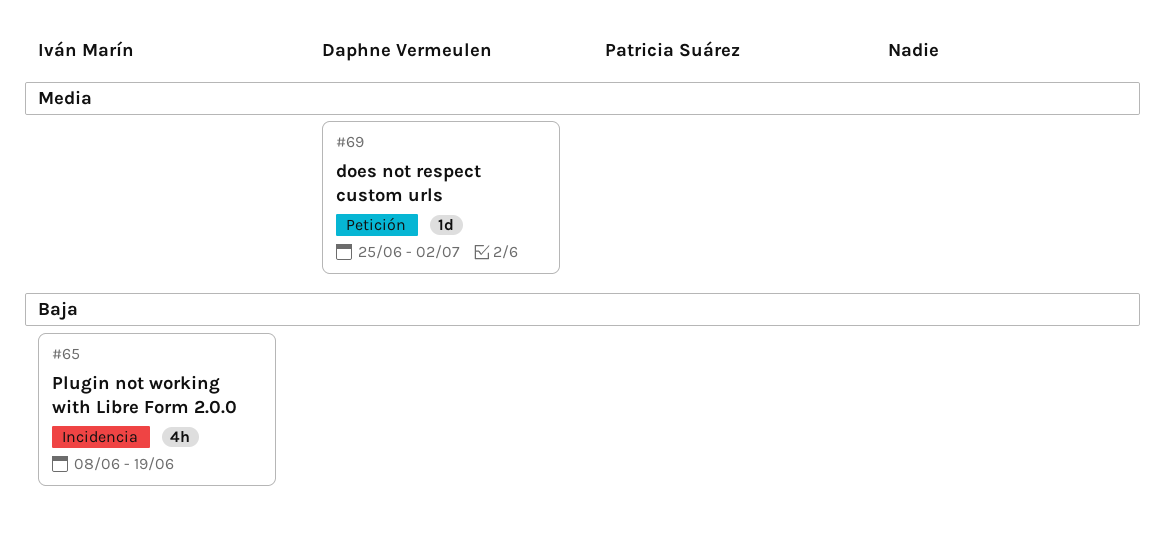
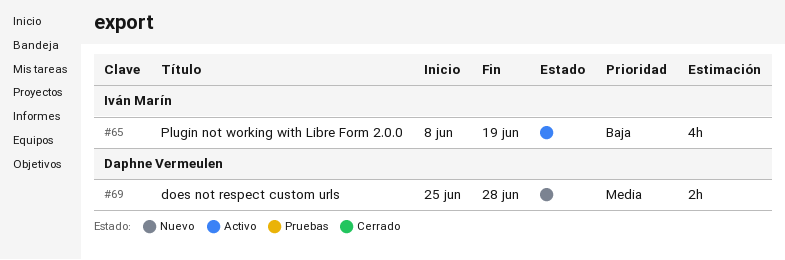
#69, estimate: 1d -> 2h
#69, due: Jul 2 -> Jun 28

